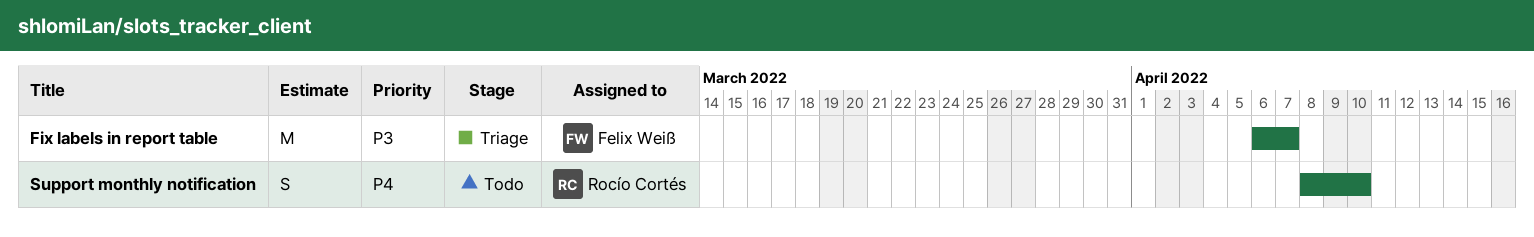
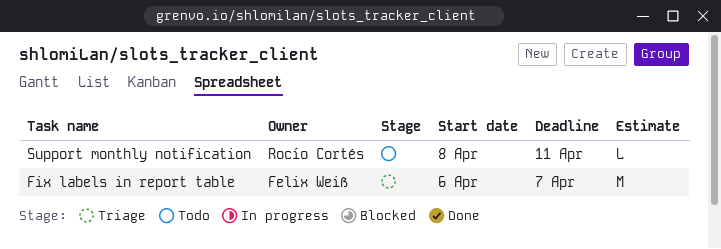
Support monthly notification, estimate: S -> L
Support monthly notification, due: Apr 10 -> Apr 11

